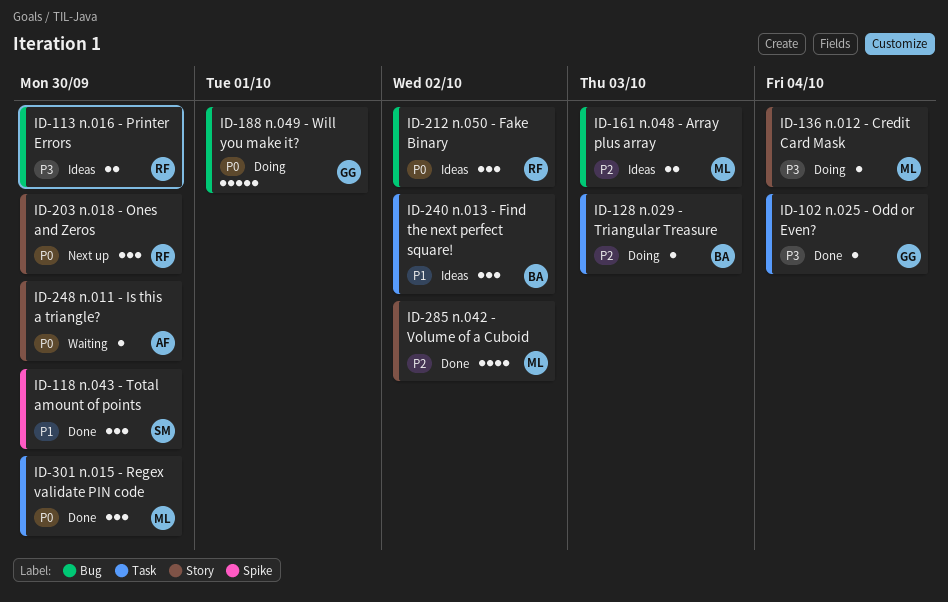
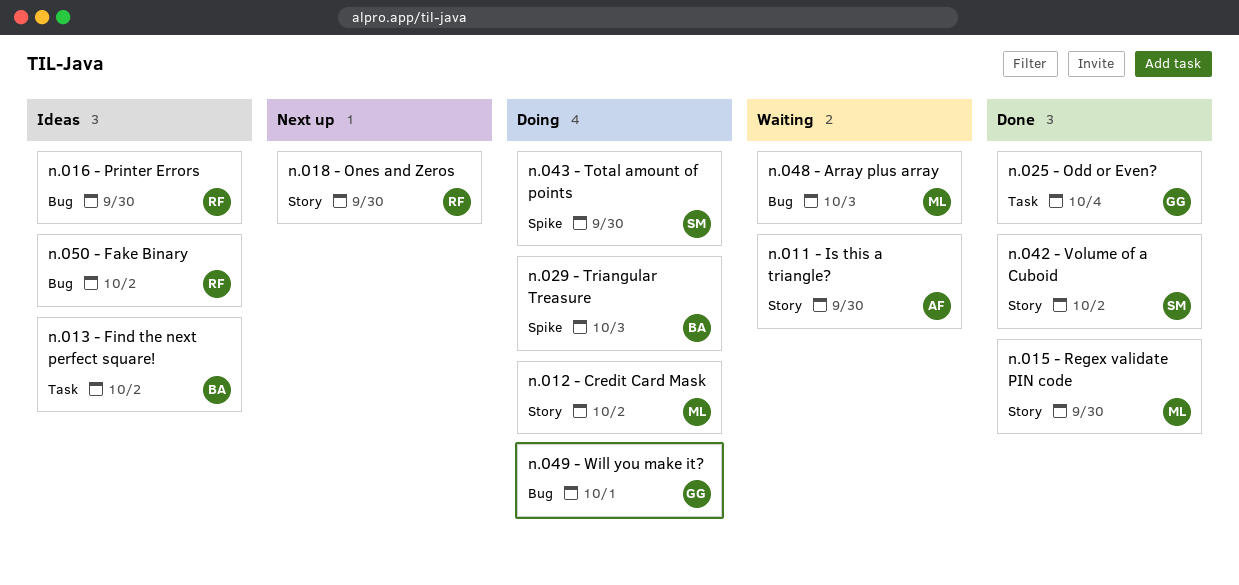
n.012 - Credit Card Mask, due: Oct 4 -> Oct 2
n.015 - Regex validate PIN code, label: Task -> Story
n.029 - Triangular Treasure, label: Task -> Spike
n.042 - Volume of a Cuboid, owner: ML -> SM
n.043 - Total amount of points, status: Done -> Doing
n.048 - Array plus array, status: Ideas -> Waiting

